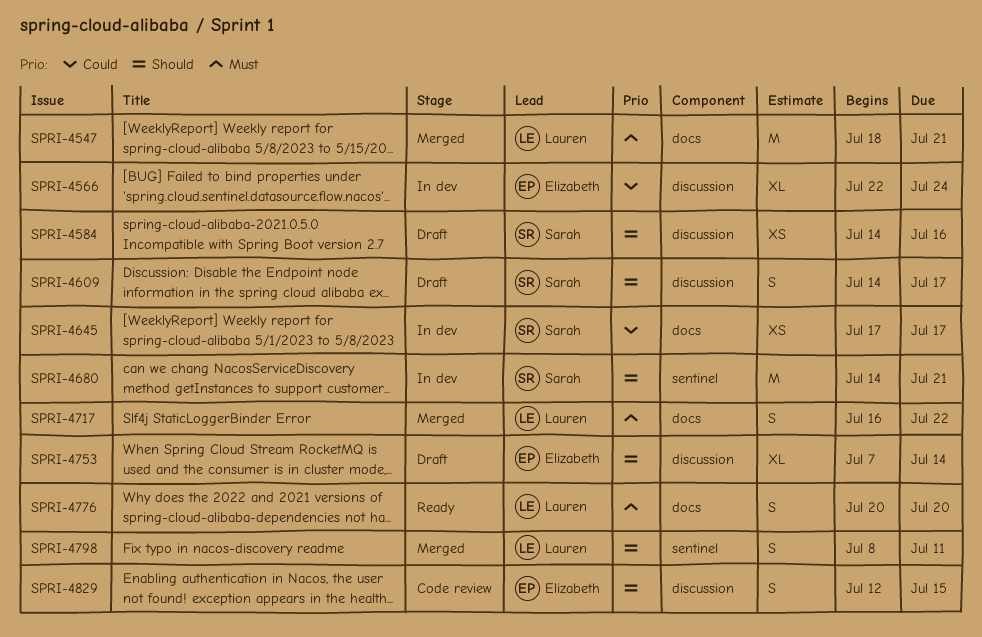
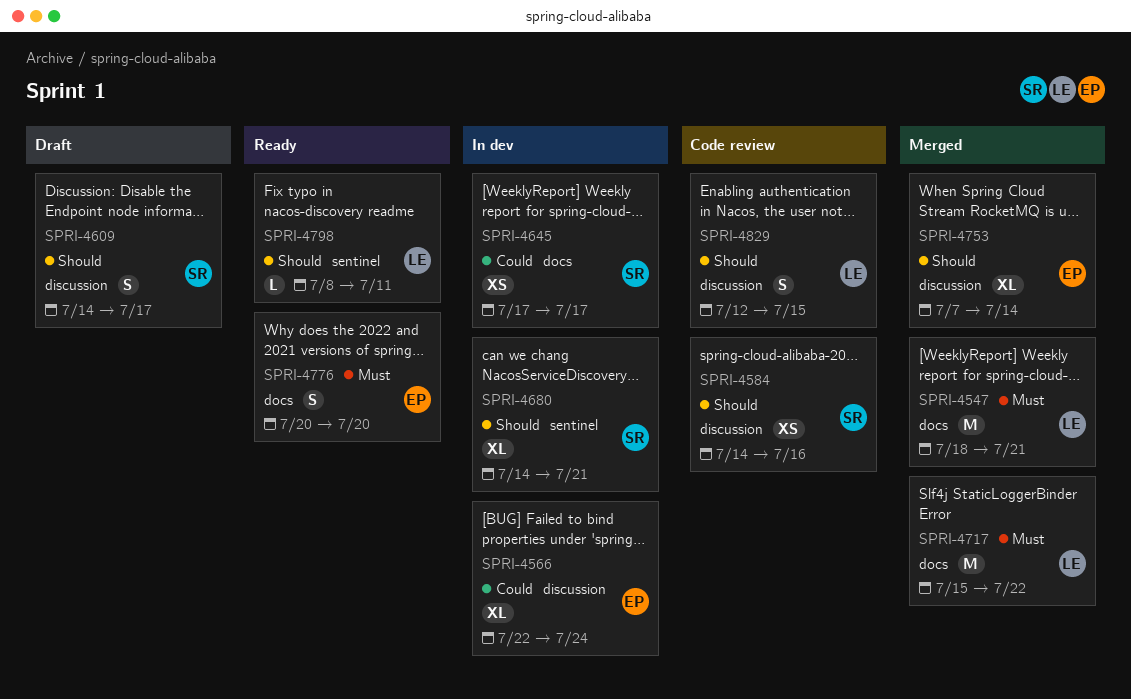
SPRI-4584, status: Draft -> Code review
SPRI-4680, estimate: M -> XL
SPRI-4717, estimate: S -> M
SPRI-4717, start: Jul 16 -> Jul 15
SPRI-4753, status: Draft -> Merged
SPRI-4776, owner: Lauren -> Elizabeth
SPRI-4798, status: Merged -> Ready
SPRI-4798, estimate: S -> L
SPRI-4829, owner: Elizabeth -> Lauren

